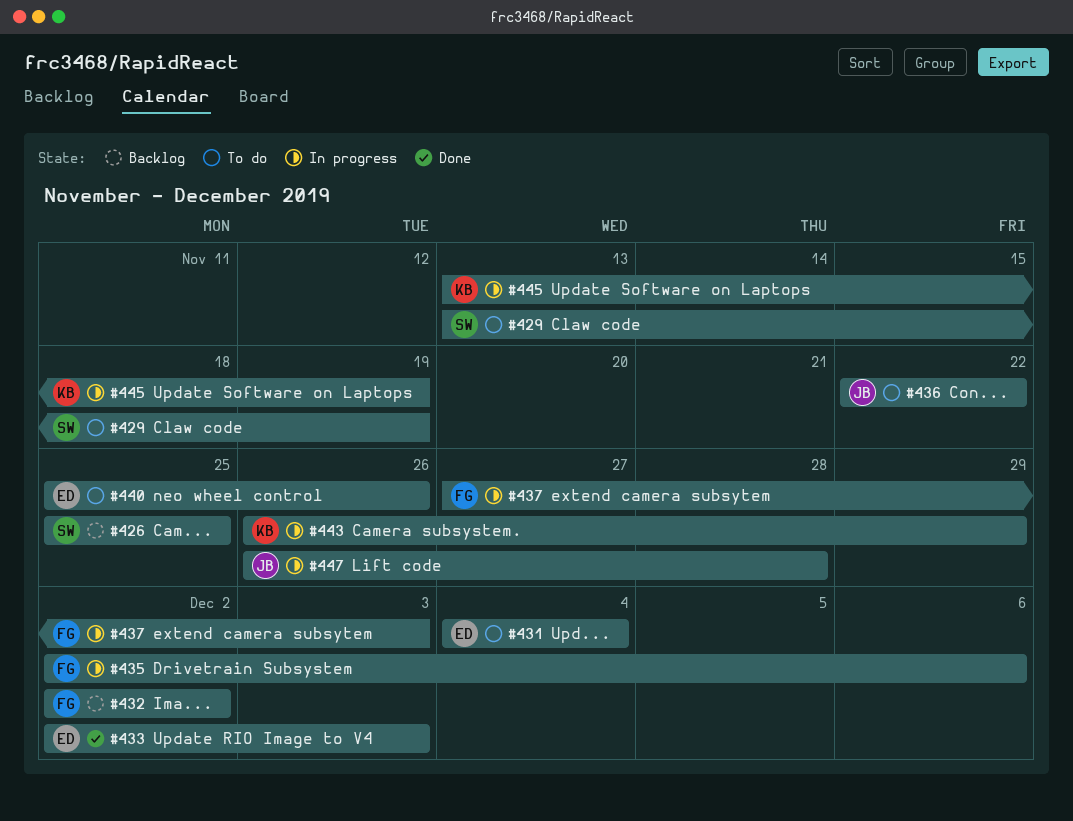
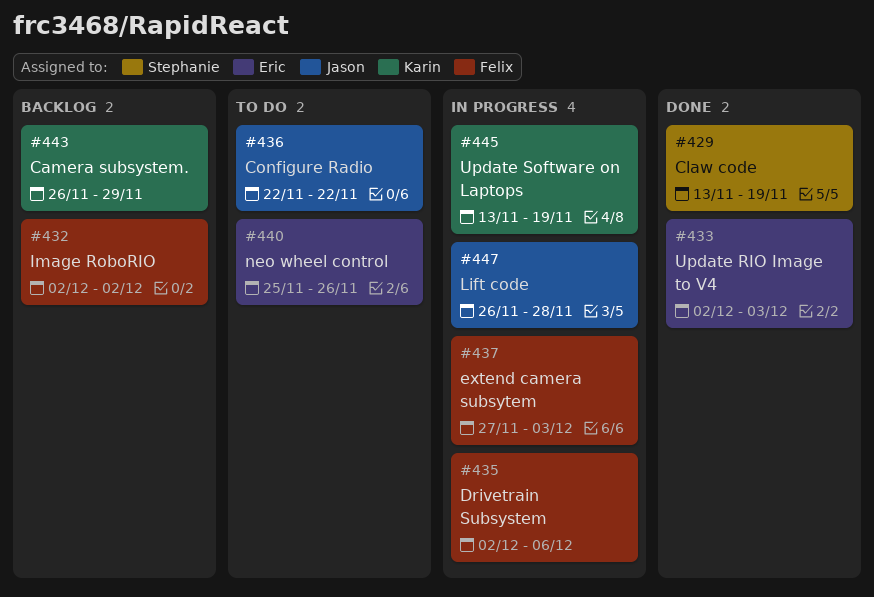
#426: present -> none
#429, status: To do -> Done
#431: present -> none
#443, status: In progress -> Backlog

